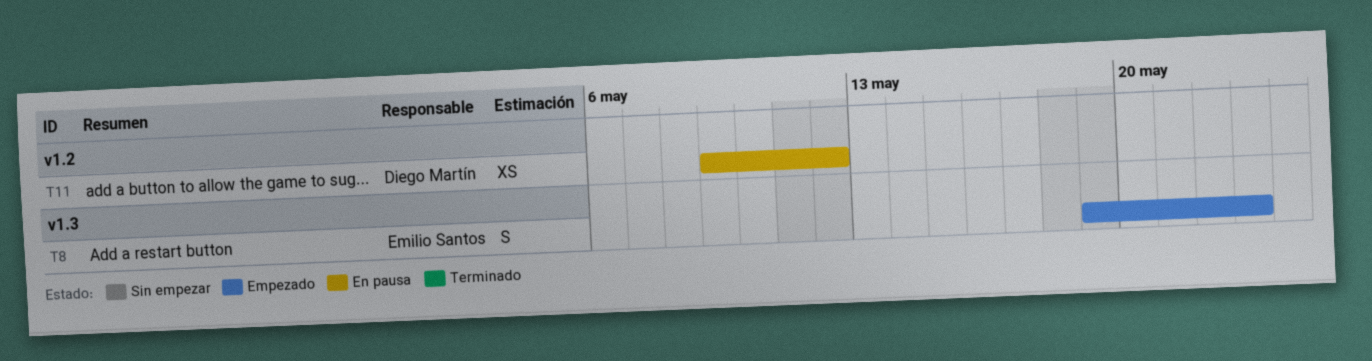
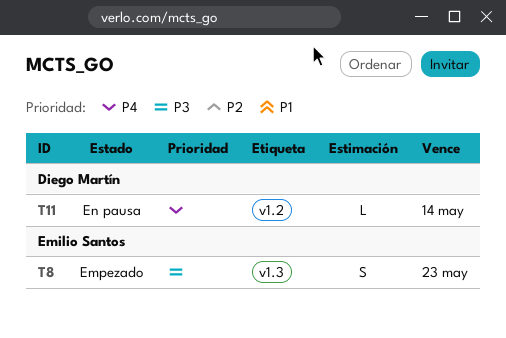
T11, estimate: XS -> L
T11, due: May 12 -> May 14

